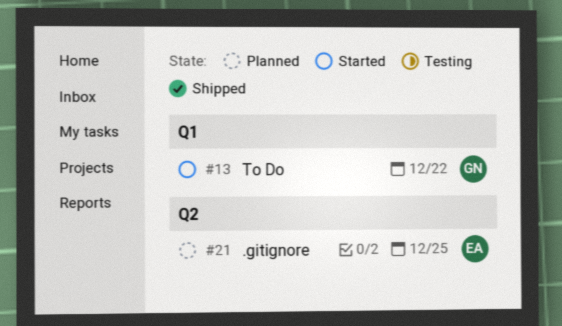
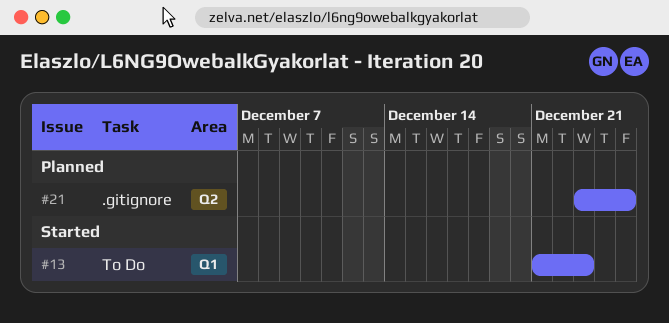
#13, due: Dec 22 -> Dec 23

